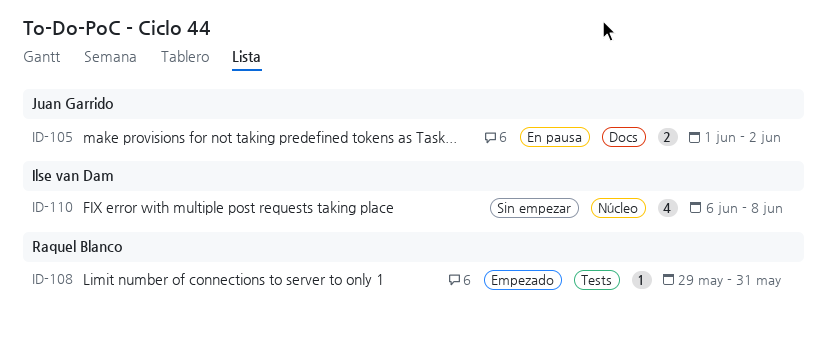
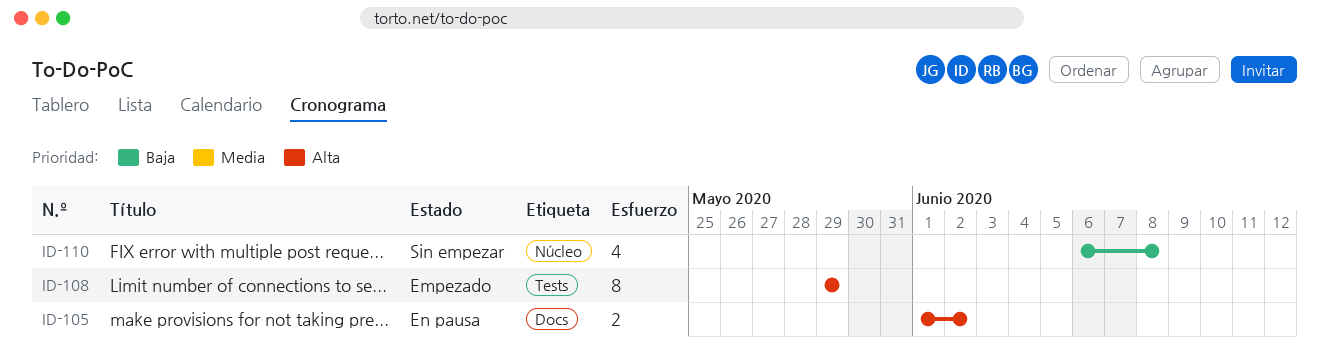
ID-108, estimate: 1 -> 8
ID-108, due: May 31 -> May 29

